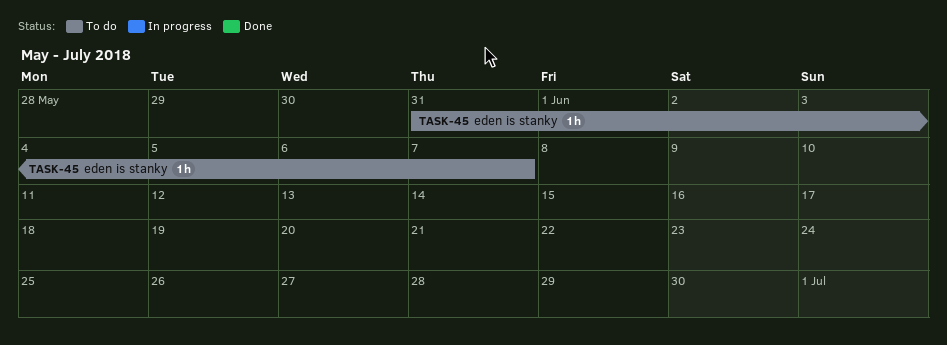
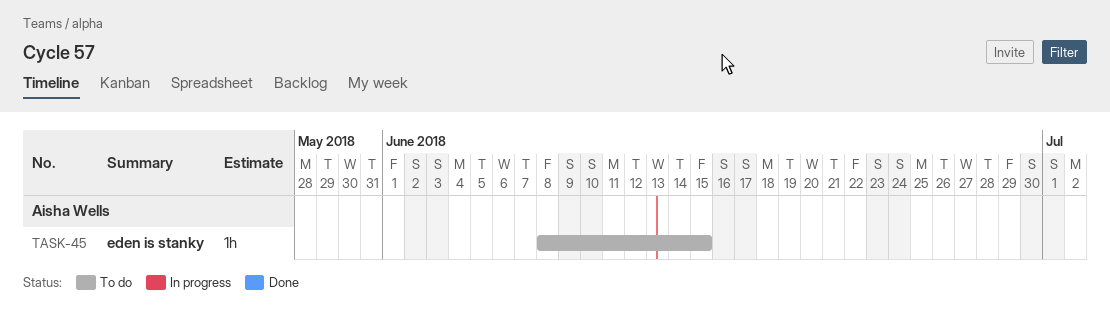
TASK-45, start: May 31 -> Jun 8
TASK-45, due: Jun 7 -> Jun 15

